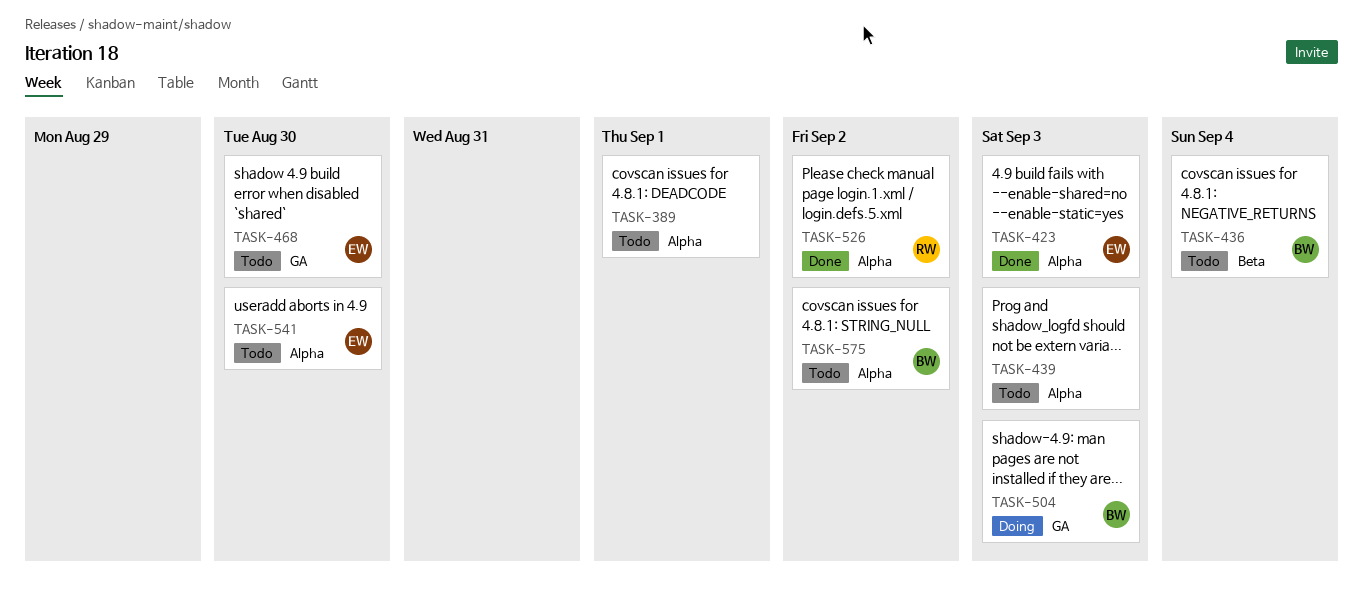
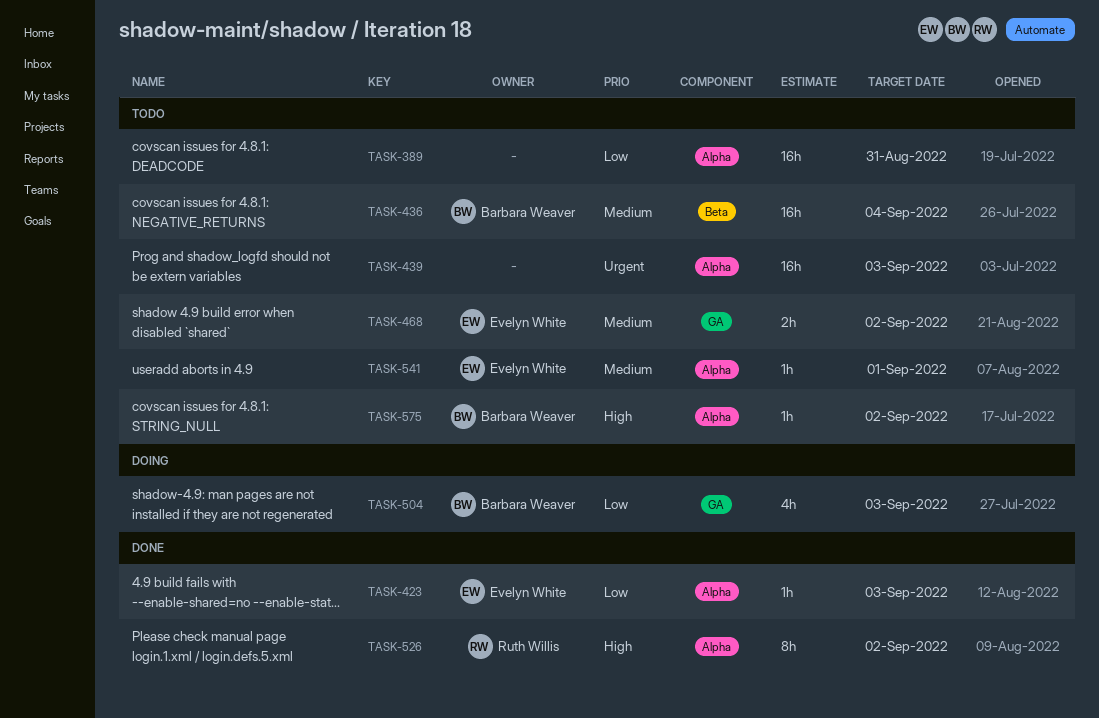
TASK-389, due: Sep 1 -> Aug 31
TASK-468, due: Aug 30 -> Sep 2
TASK-541, due: Aug 30 -> Sep 1

